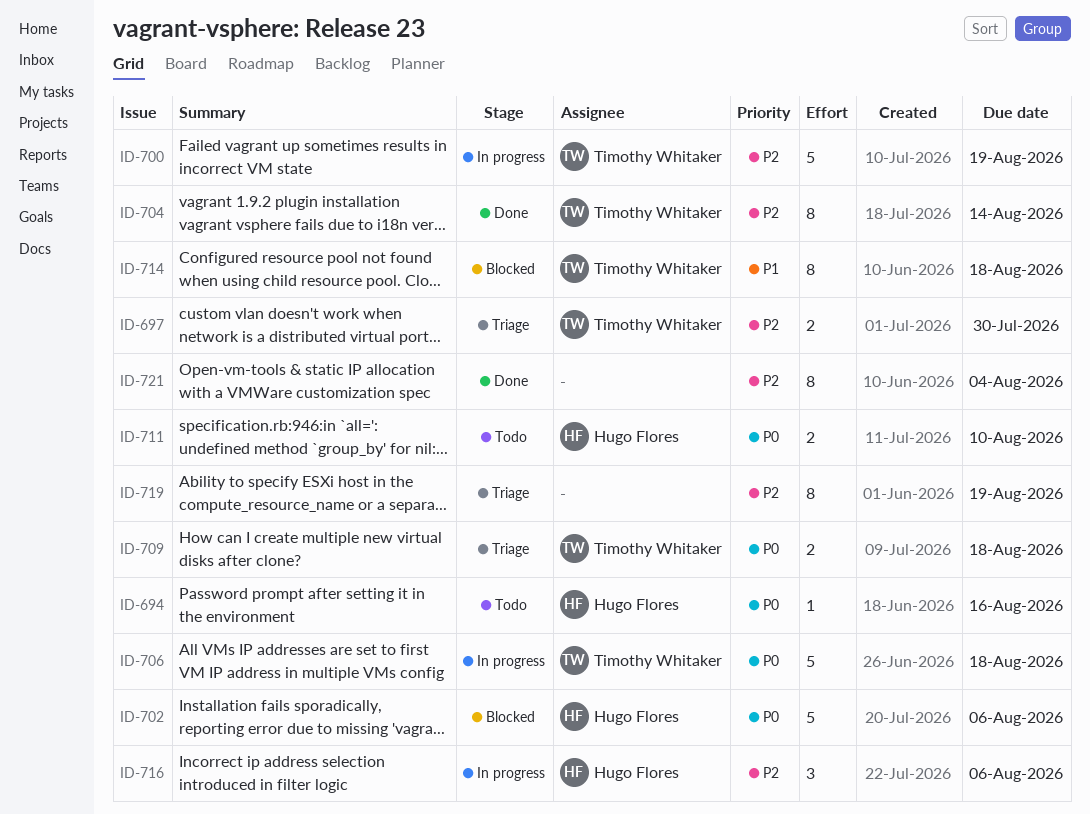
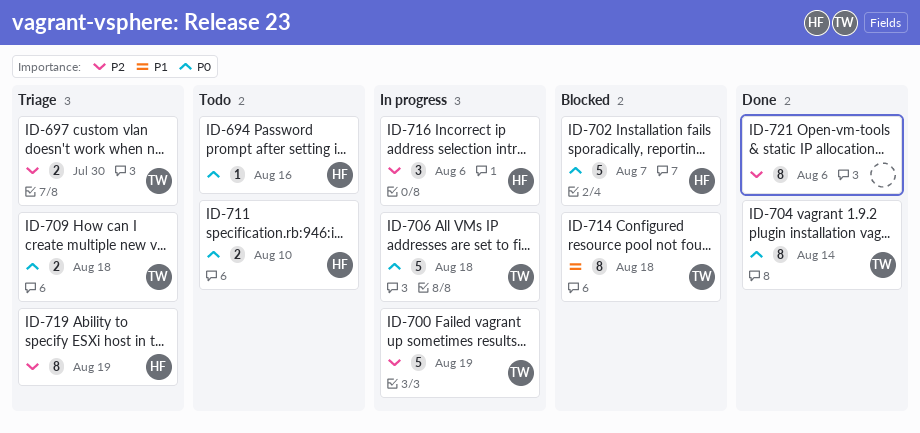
ID-702, due: Aug 6 -> Aug 7
ID-704, priority: P2 -> P0
ID-719, owner: none -> Hugo Flores
ID-721, due: Aug 4 -> Aug 6

